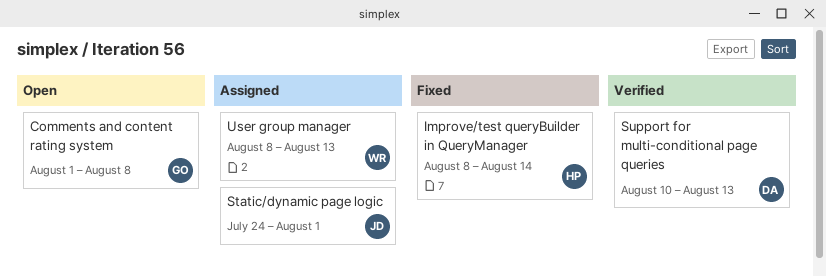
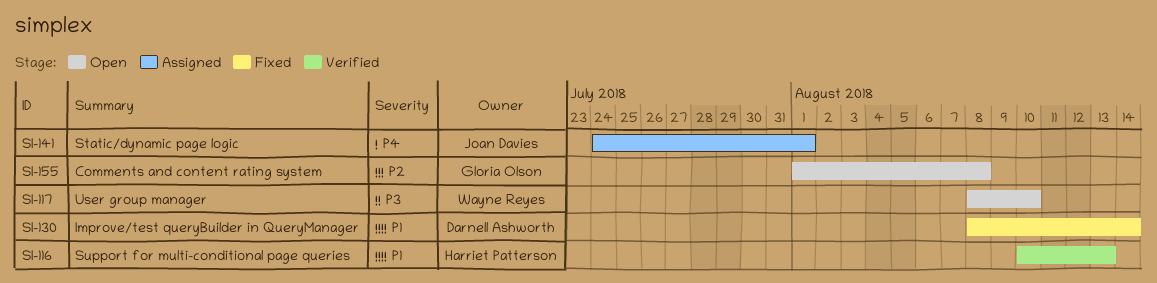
Improve/test queryBuilder in QueryManager, owner: Harriet Patterson -> Darnell Ashworth
Support for multi-conditional page queries, owner: Darnell Ashworth -> Harriet Patterson
User group manager, status: Assigned -> Open
User group manager, due: Aug 13 -> Aug 10

